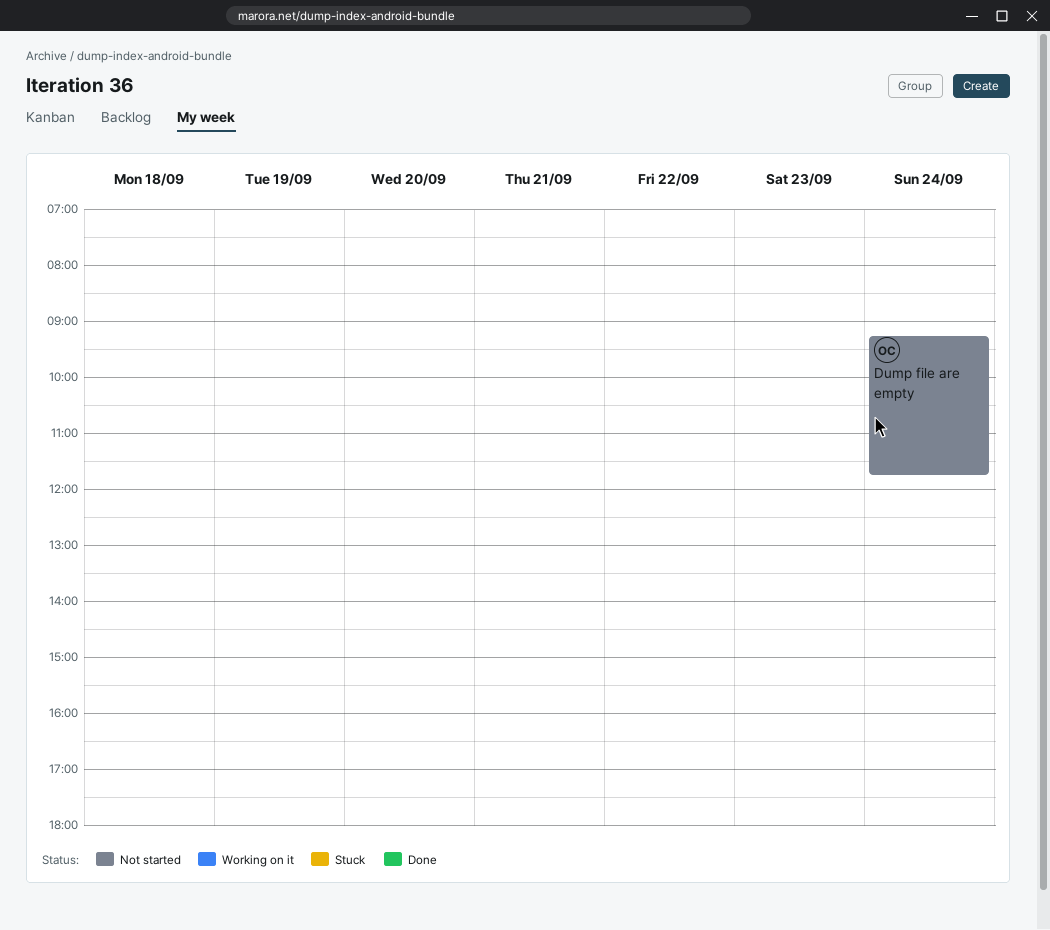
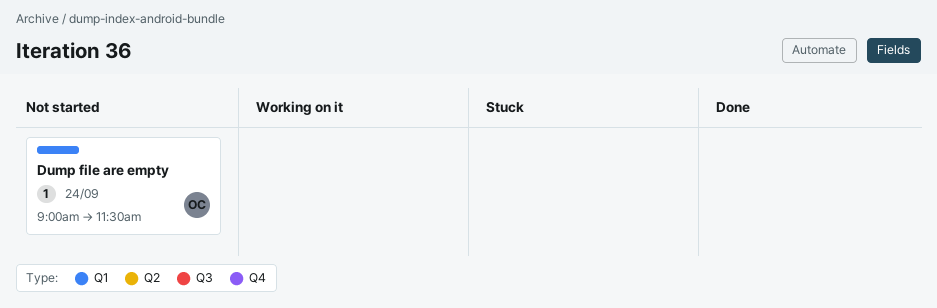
Dump file are empty, begins: 09:15 -> 09:00
Dump file are empty, ends: 11:45 -> 11:30

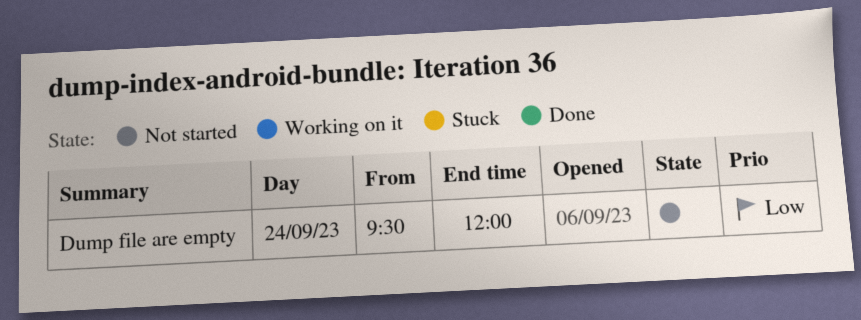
Dump file are empty, begins: 09:00 -> 09:30
Dump file are empty, ends: 11:30 -> 12:00

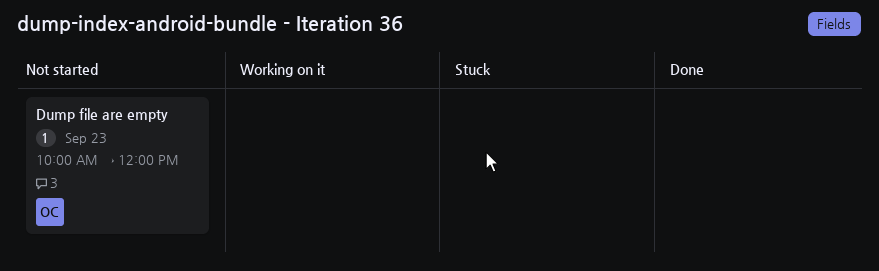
Dump file are empty, day: Sep 24 -> Sep 23
Dump file are empty, begins: 09:30 -> 10:00

